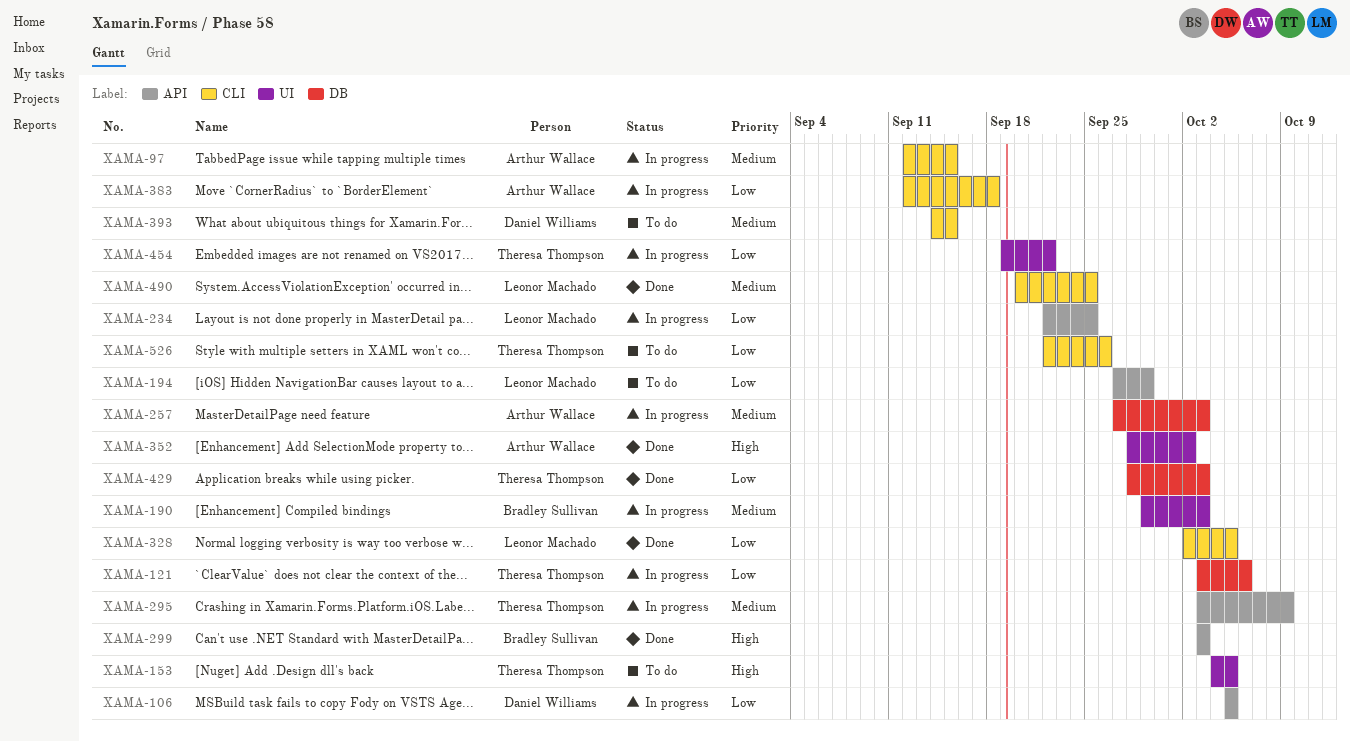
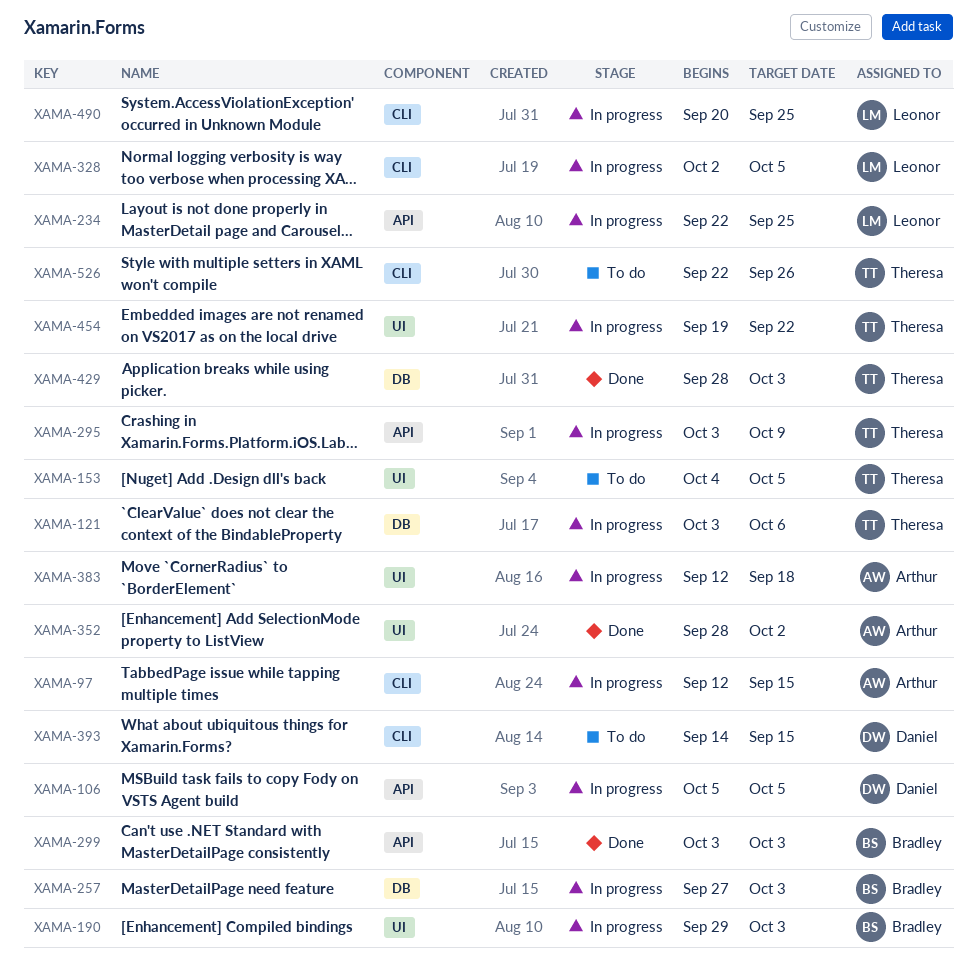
XAMA-194: present -> none
XAMA-257, owner: Arthur Wallace -> Bradley Sullivan
XAMA-328, status: Done -> In progress
XAMA-383, label: CLI -> UI
XAMA-490, status: Done -> In progress

